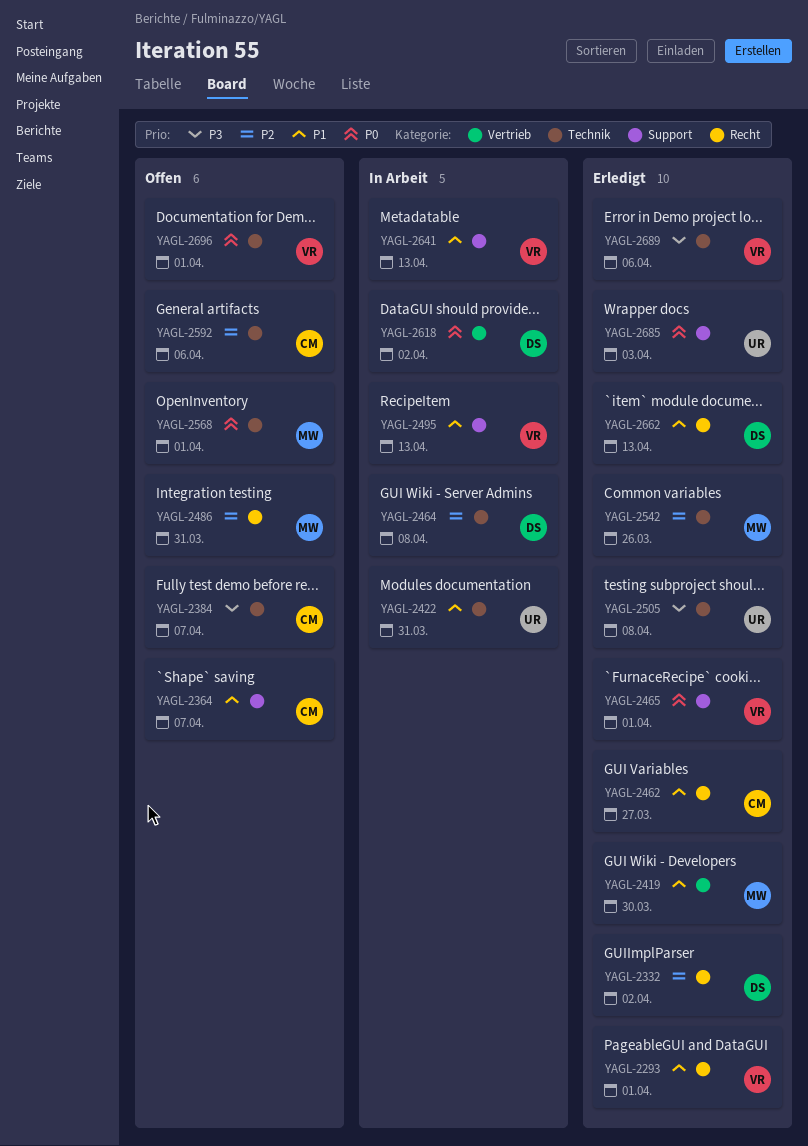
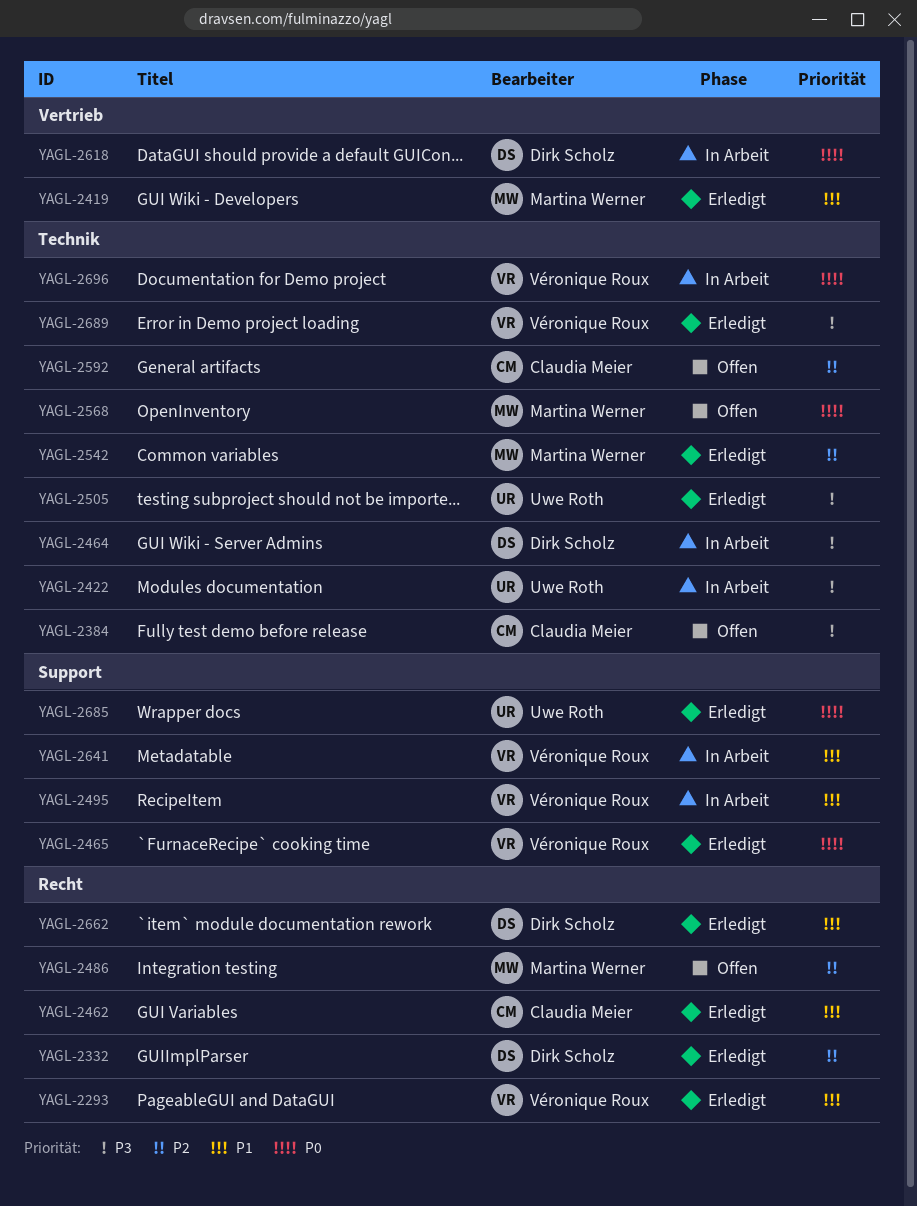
YAGL-2364: present -> none
YAGL-2422, priority: P1 -> P3
YAGL-2464, priority: P2 -> P3
YAGL-2696, status: Offen -> In Arbeit

